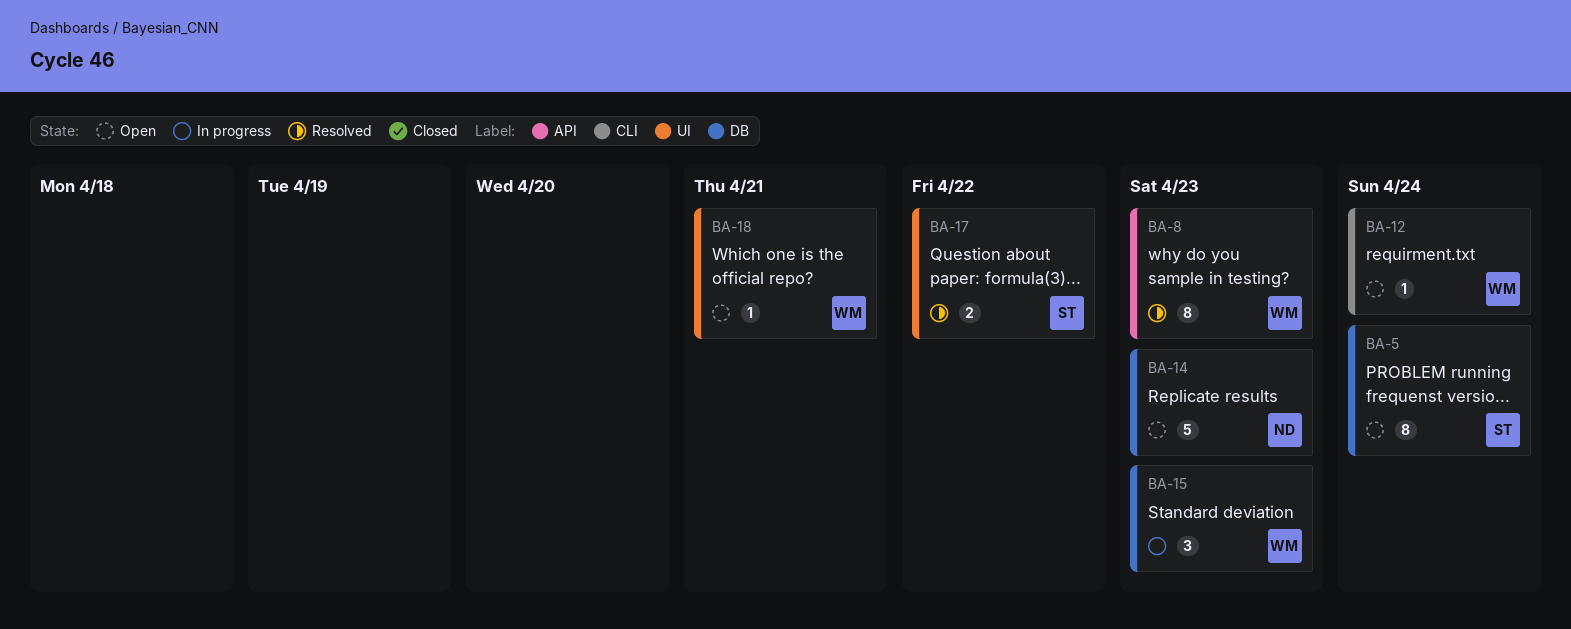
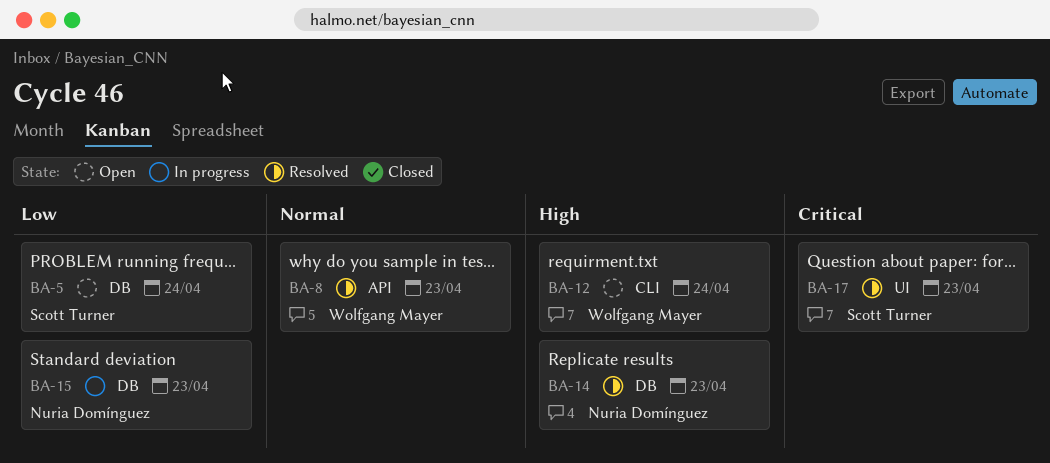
BA-14, status: Open -> Resolved
BA-15, owner: Wolfgang Mayer -> Nuria Domínguez
BA-17, due: Apr 22 -> Apr 23
BA-18: present -> none

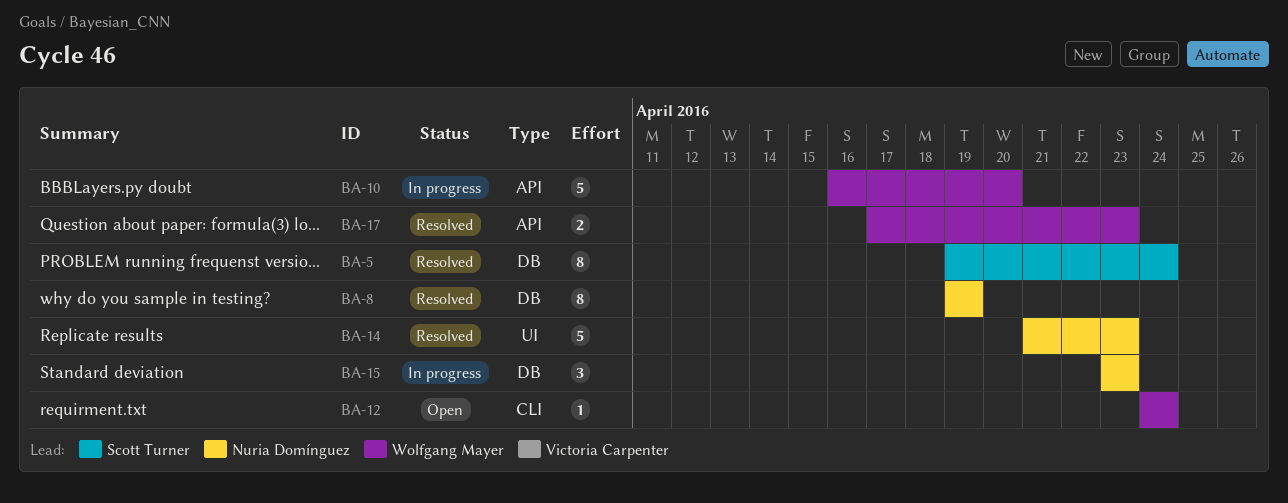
BA-5, status: Open -> Resolved
BA-8, owner: Wolfgang Mayer -> Nuria Domínguez
BA-8, label: API -> DB
BA-8, due: Apr 23 -> Apr 19
BA-10: none -> present
BA-14, label: DB -> UI
BA-17, owner: Scott Turner -> Wolfgang Mayer
BA-17, label: UI -> API

